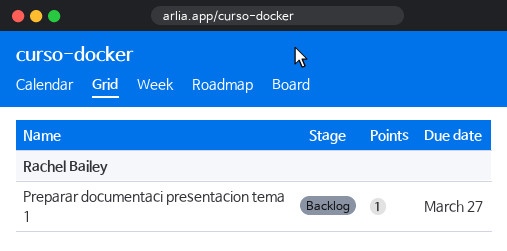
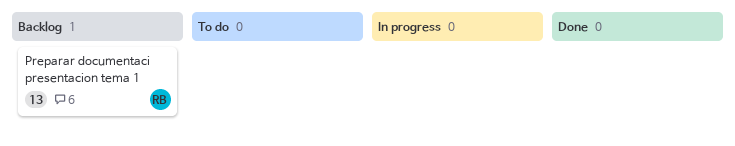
Preparar documentaci presentacion tema 1, estimate: 1 -> 13

